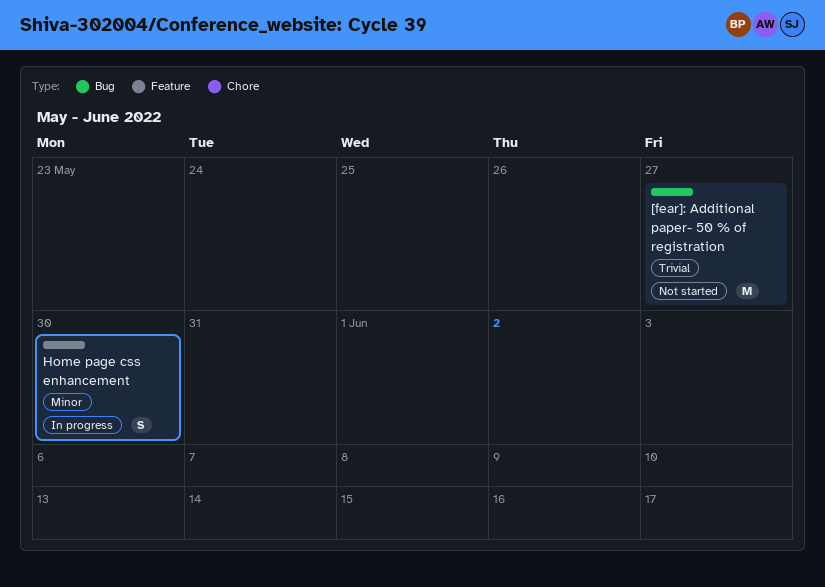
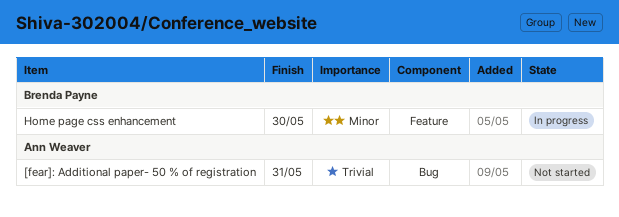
[fear]: Additional paper- 50 % of registration, due: May 27 -> May 31

